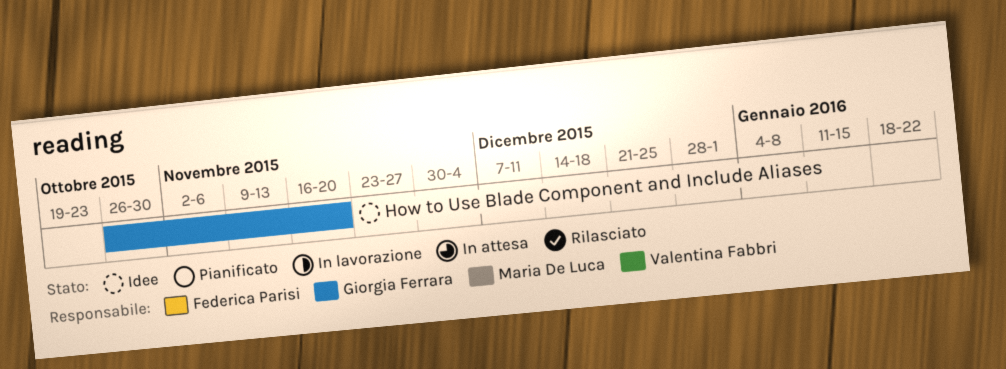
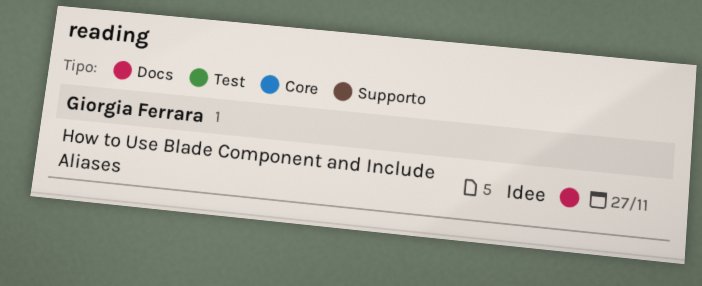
How to Use Blade Component and Include Aliases, due: Nov 20 -> Nov 27

